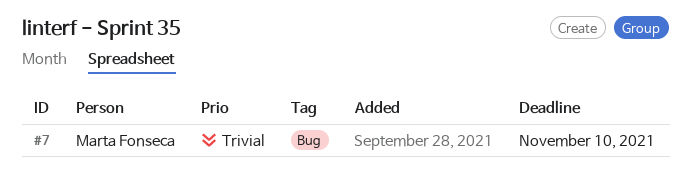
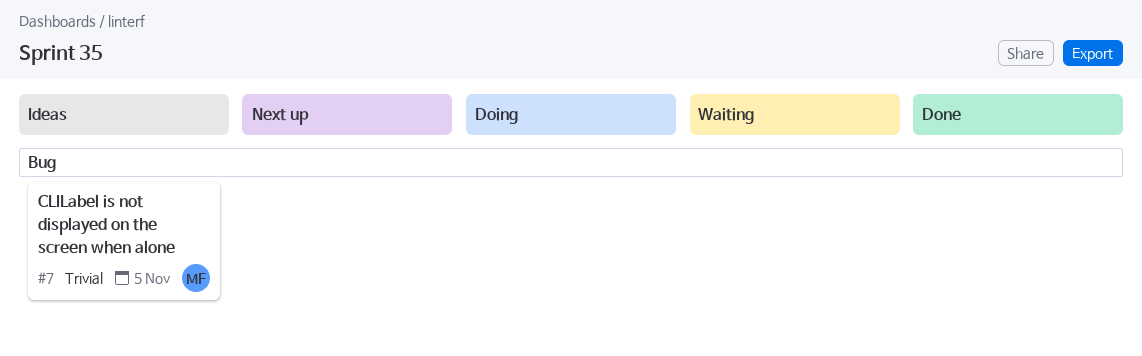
#7, due: Nov 10 -> Nov 5

